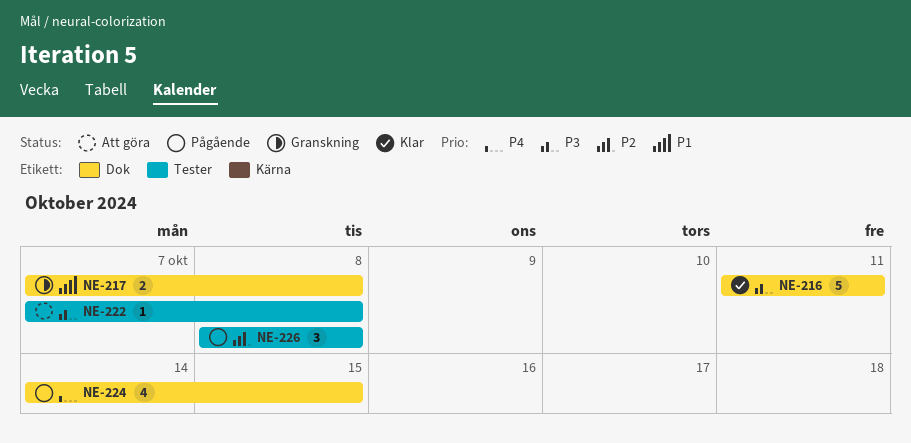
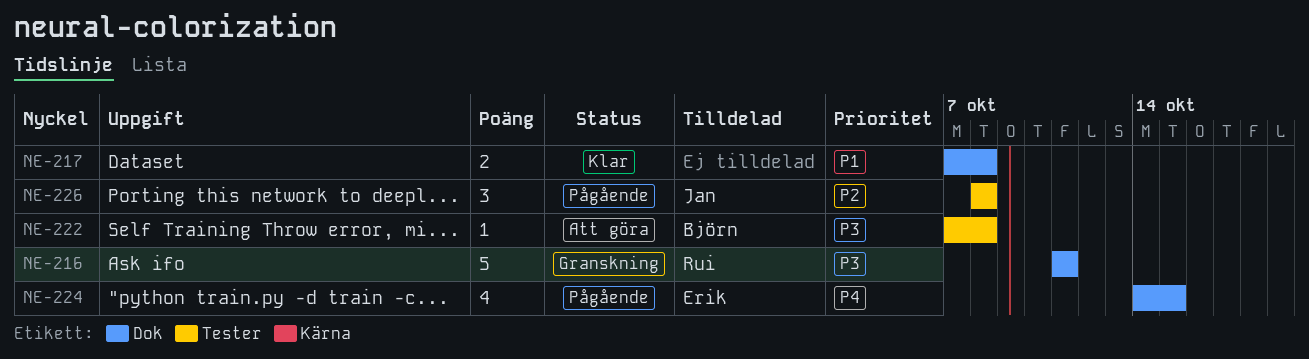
NE-216, status: Klar -> Granskning
NE-217, status: Granskning -> Klar

